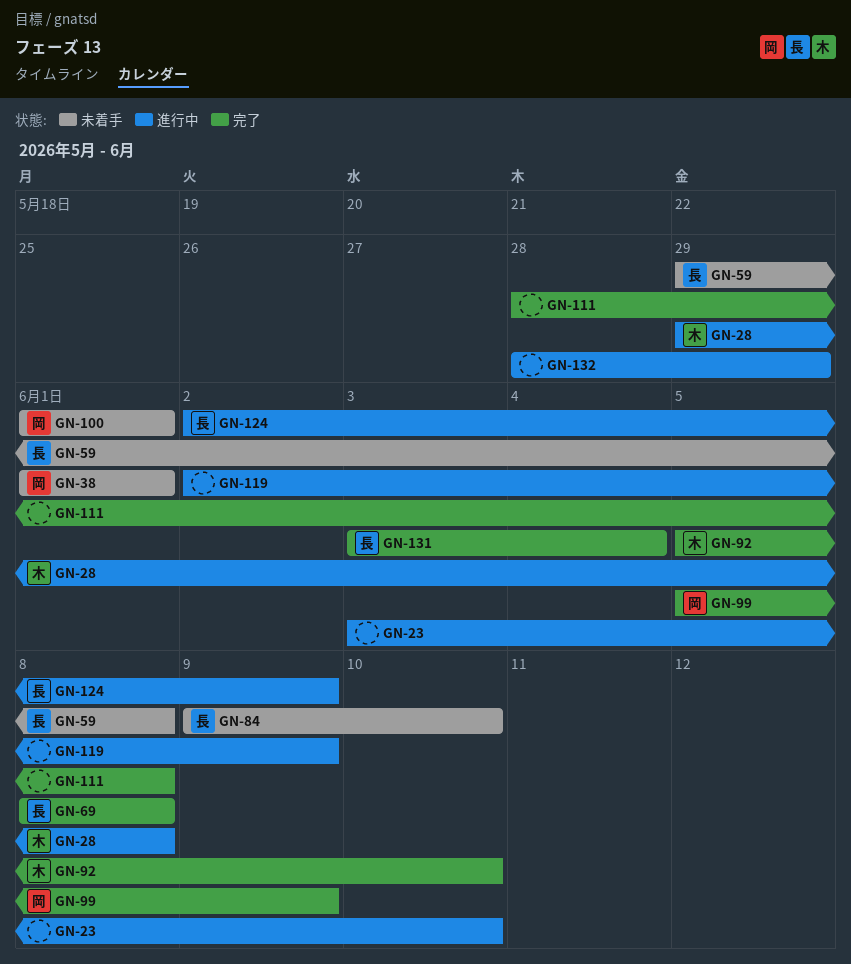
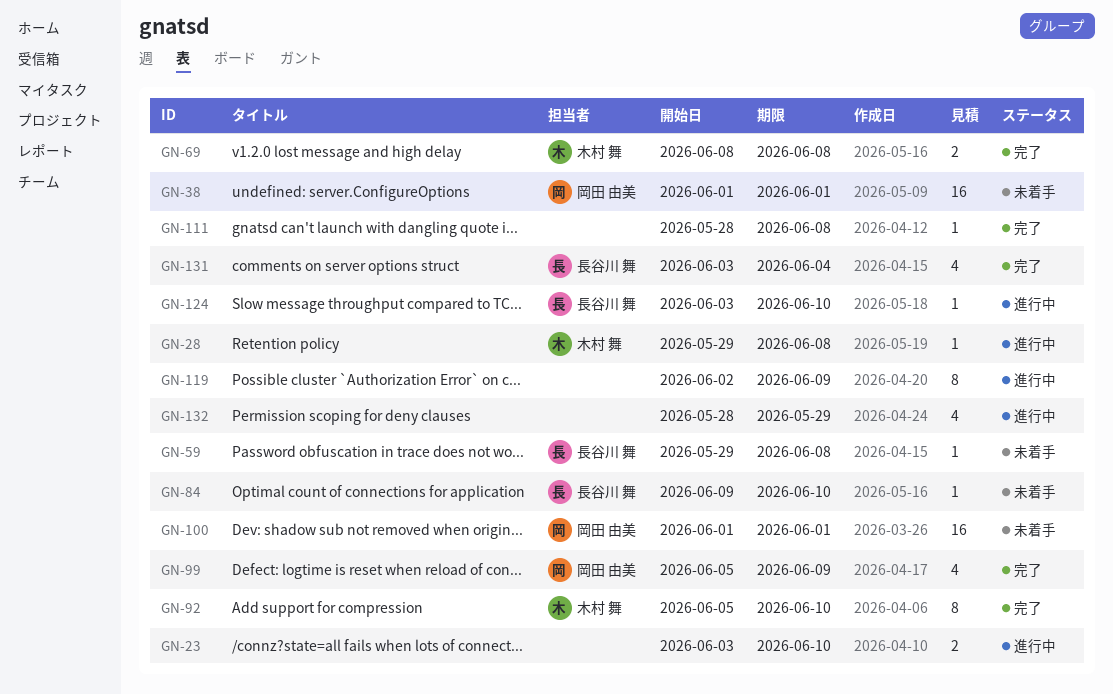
GN-69, owner: 長谷川 舞 -> 木村 舞
GN-124, start: Jun 2 -> Jun 3
GN-124, due: Jun 9 -> Jun 10

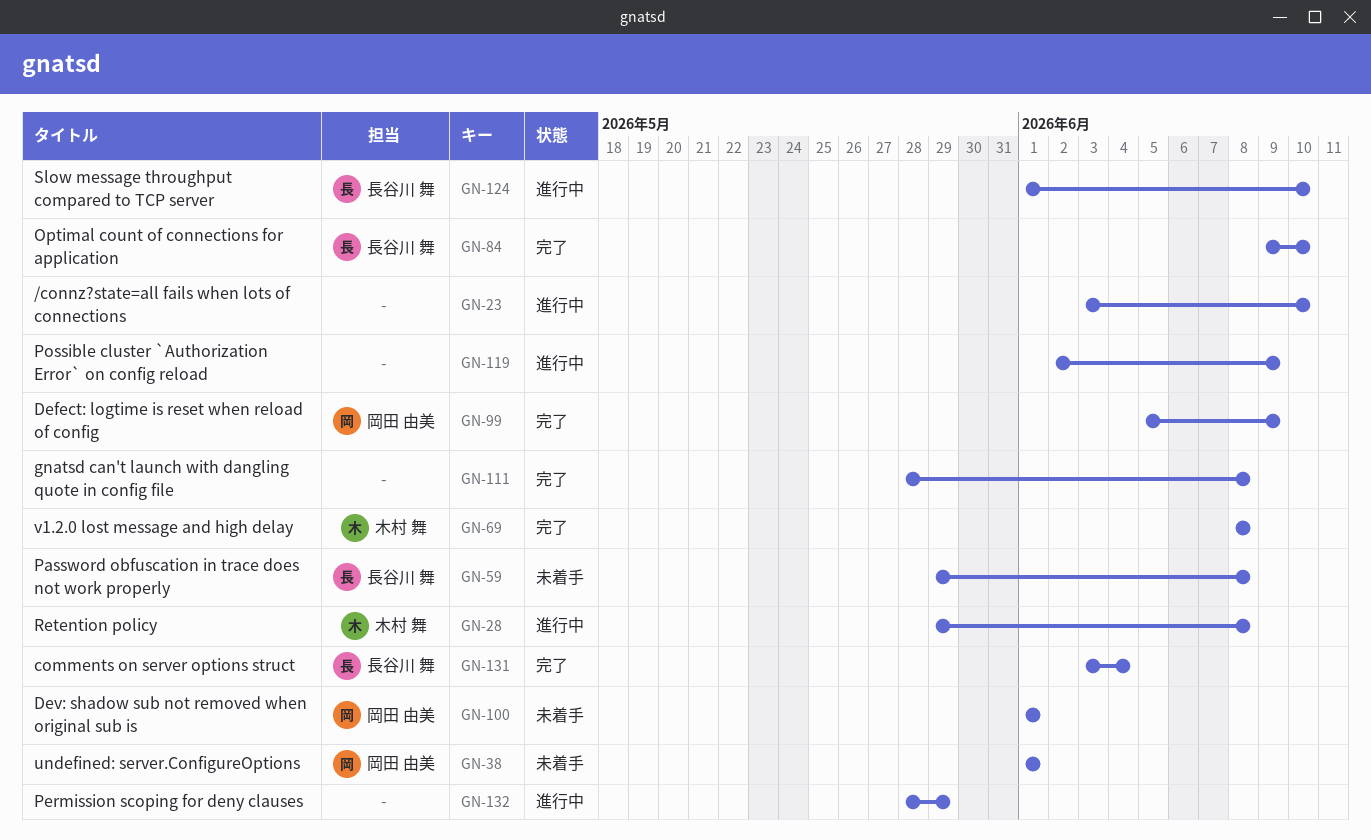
GN-84, status: 未着手 -> 完了
GN-92: present -> none
GN-124, start: Jun 3 -> Jun 1

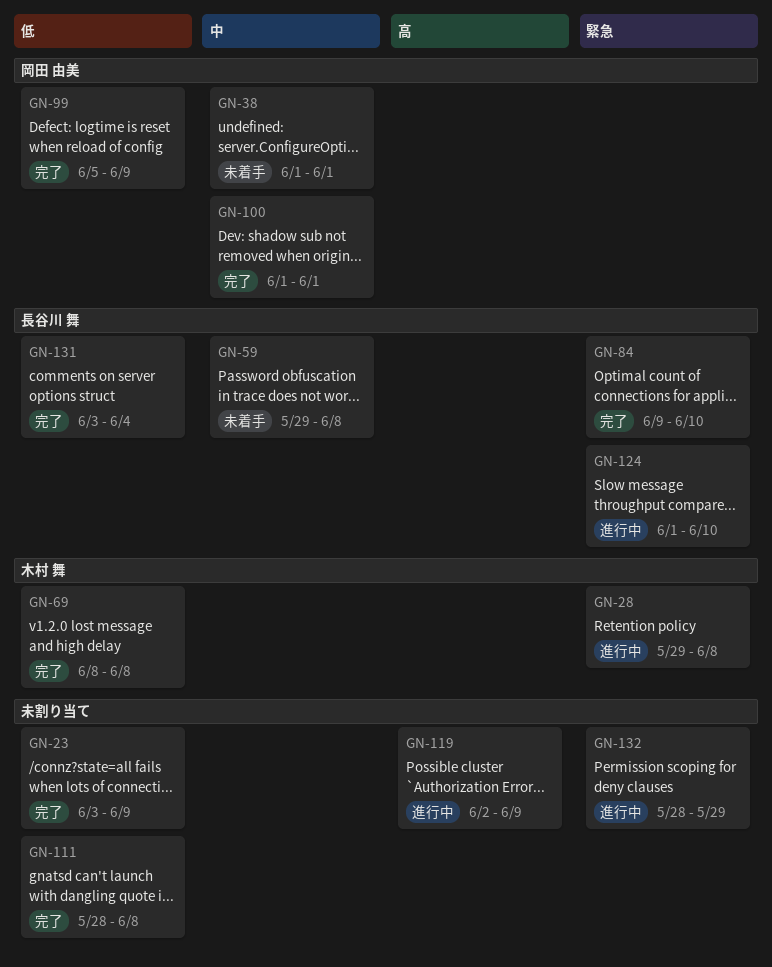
GN-23, status: 進行中 -> 完了
GN-23, due: Jun 10 -> Jun 9
GN-100, status: 未着手 -> 完了

